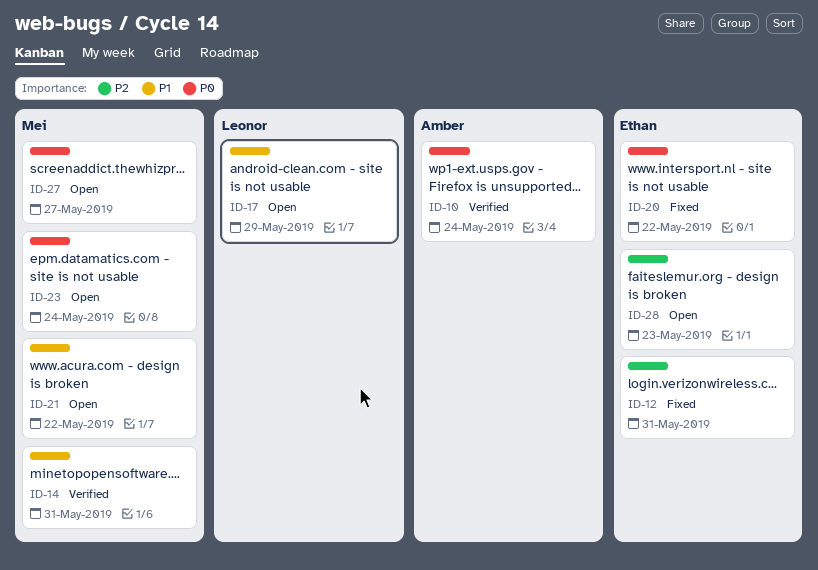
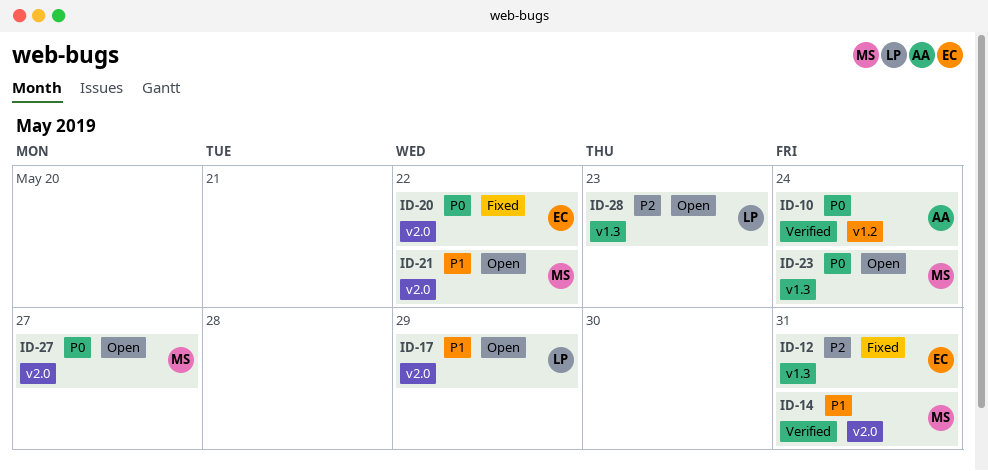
ID-28, owner: Ethan -> Leonor

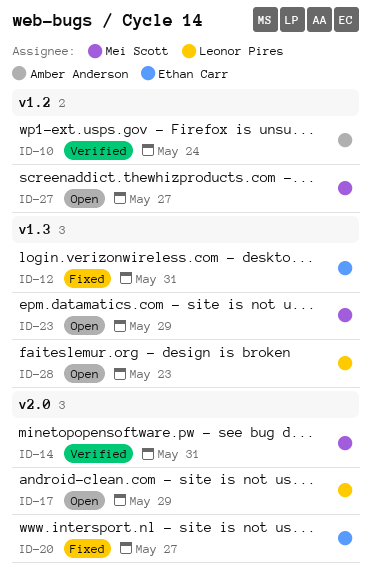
ID-20, due: May 22 -> May 27
ID-21: present -> none
ID-23, due: May 24 -> May 29
ID-27, label: v2.0 -> v1.2

